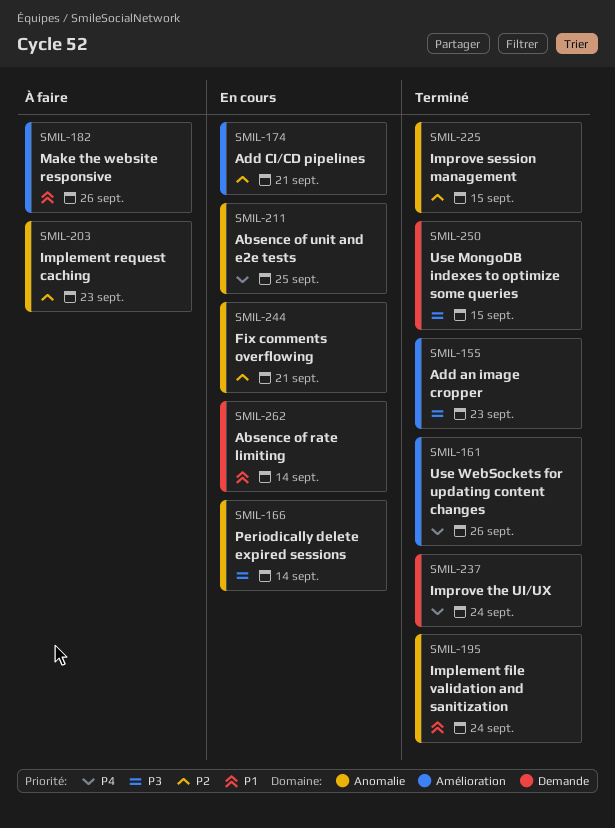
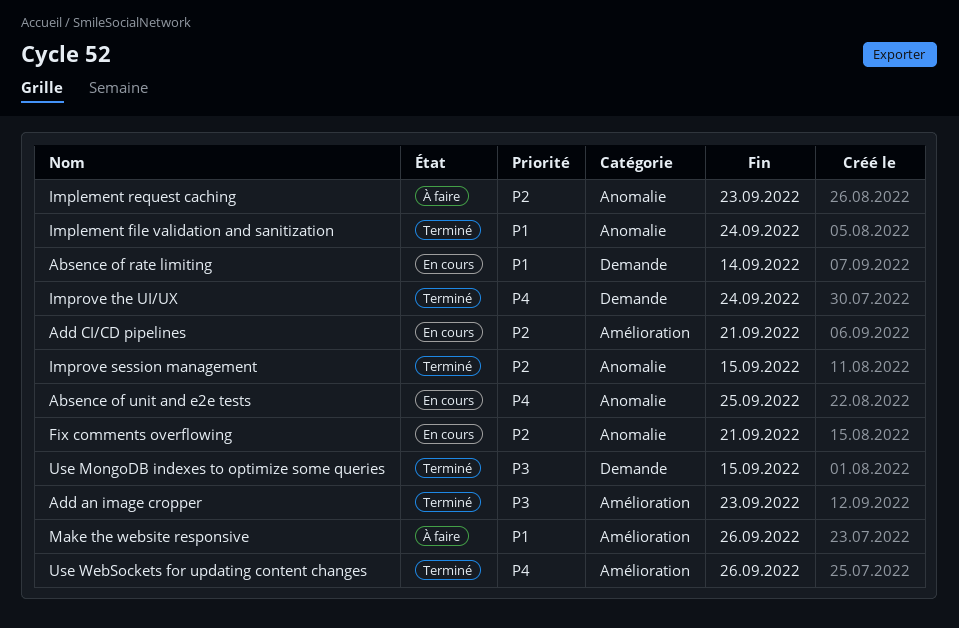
Periodically delete expired sessions: present -> none

